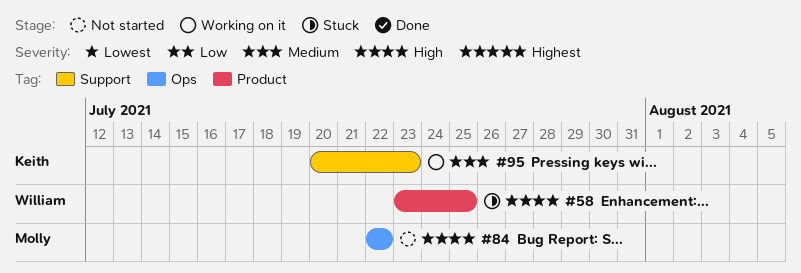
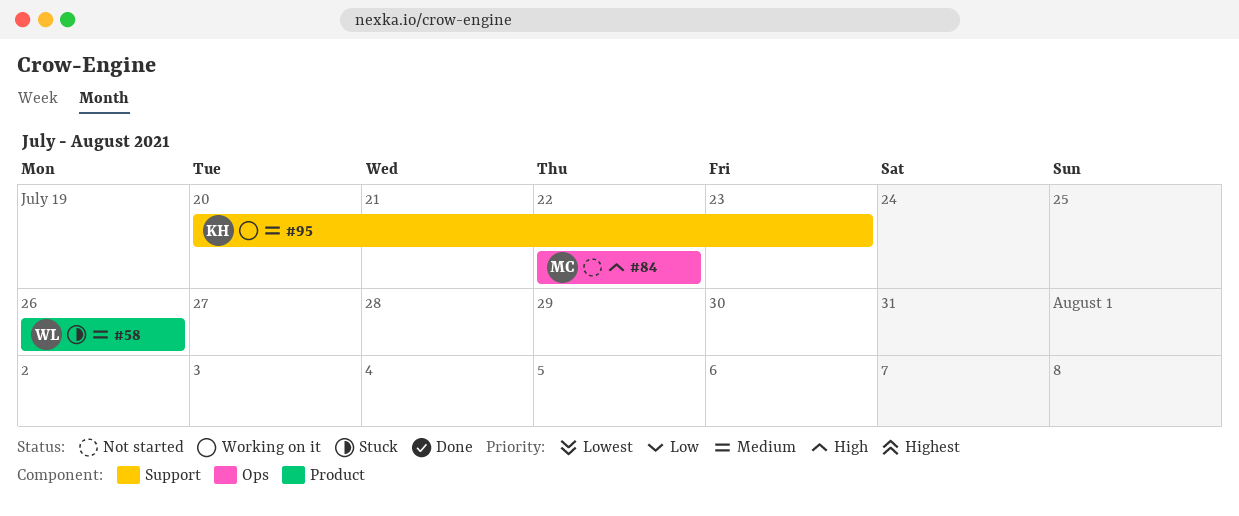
#58, priority: High -> Medium
#58, start: Jul 23 -> Jul 26
#58, due: Jul 25 -> Jul 26

